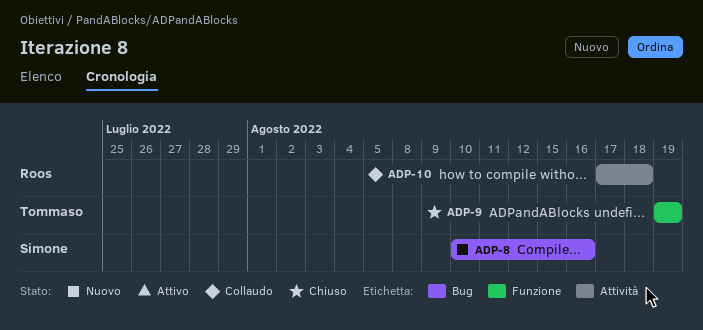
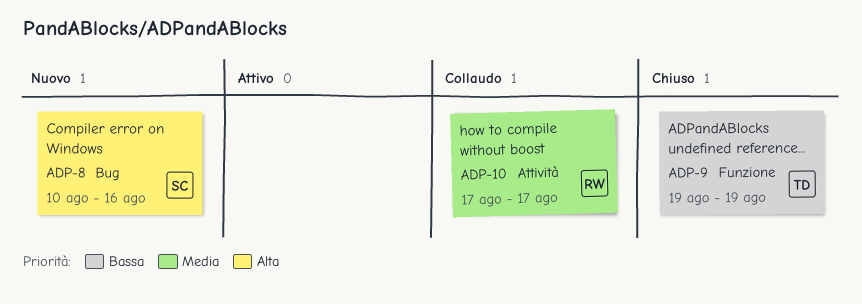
ADP-10, due: Aug 18 -> Aug 17

